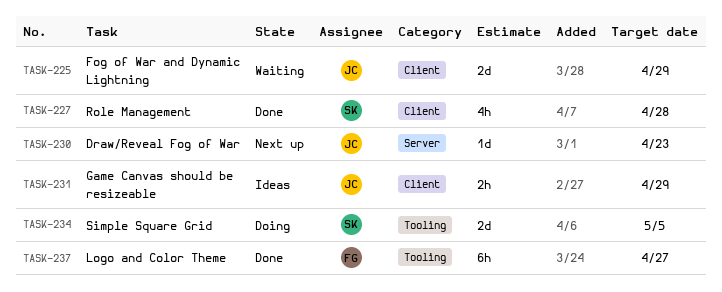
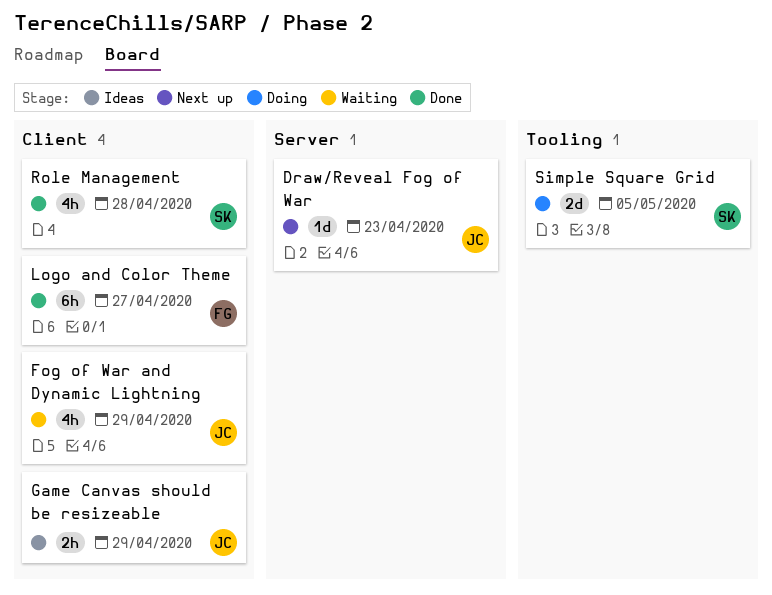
Fog of War and Dynamic Lightning, estimate: 2d -> 4h
Logo and Color Theme, label: Tooling -> Client

